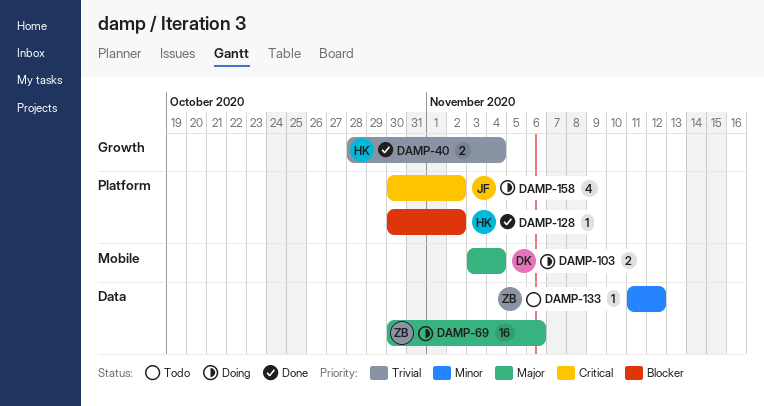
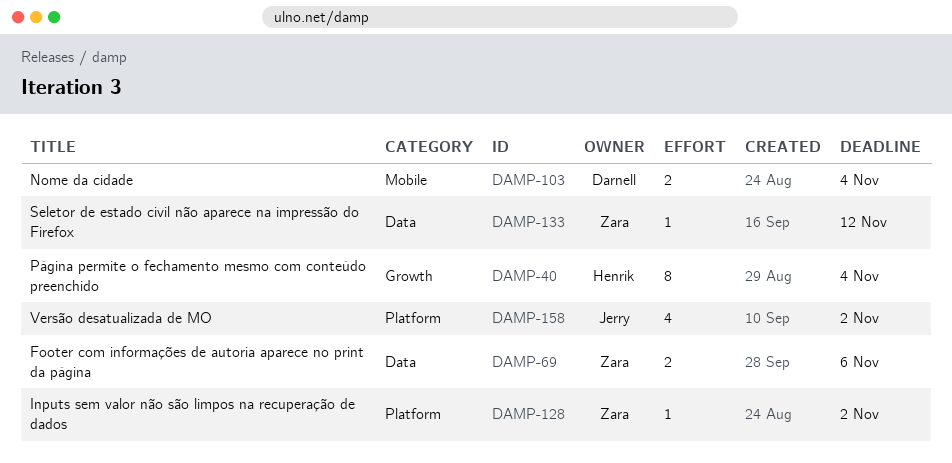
DAMP-40, estimate: 2 -> 8
DAMP-69, estimate: 16 -> 2
DAMP-128, owner: Henrik -> Zara

